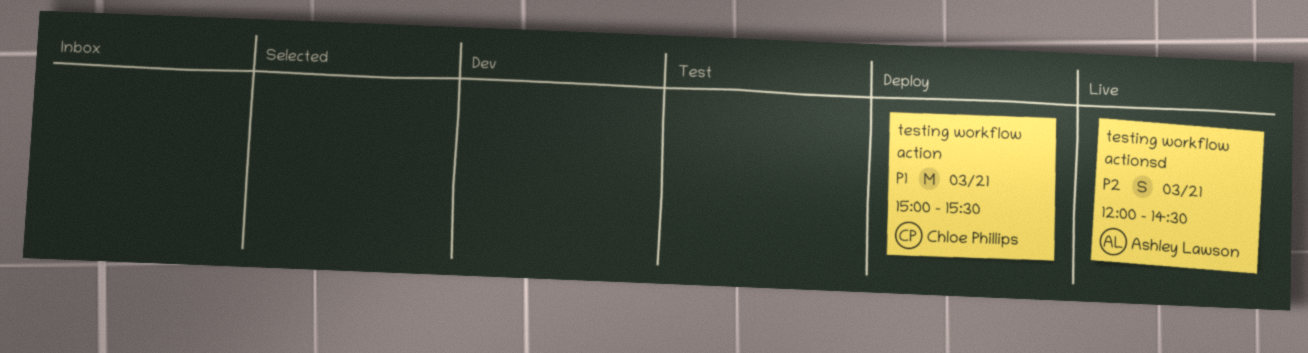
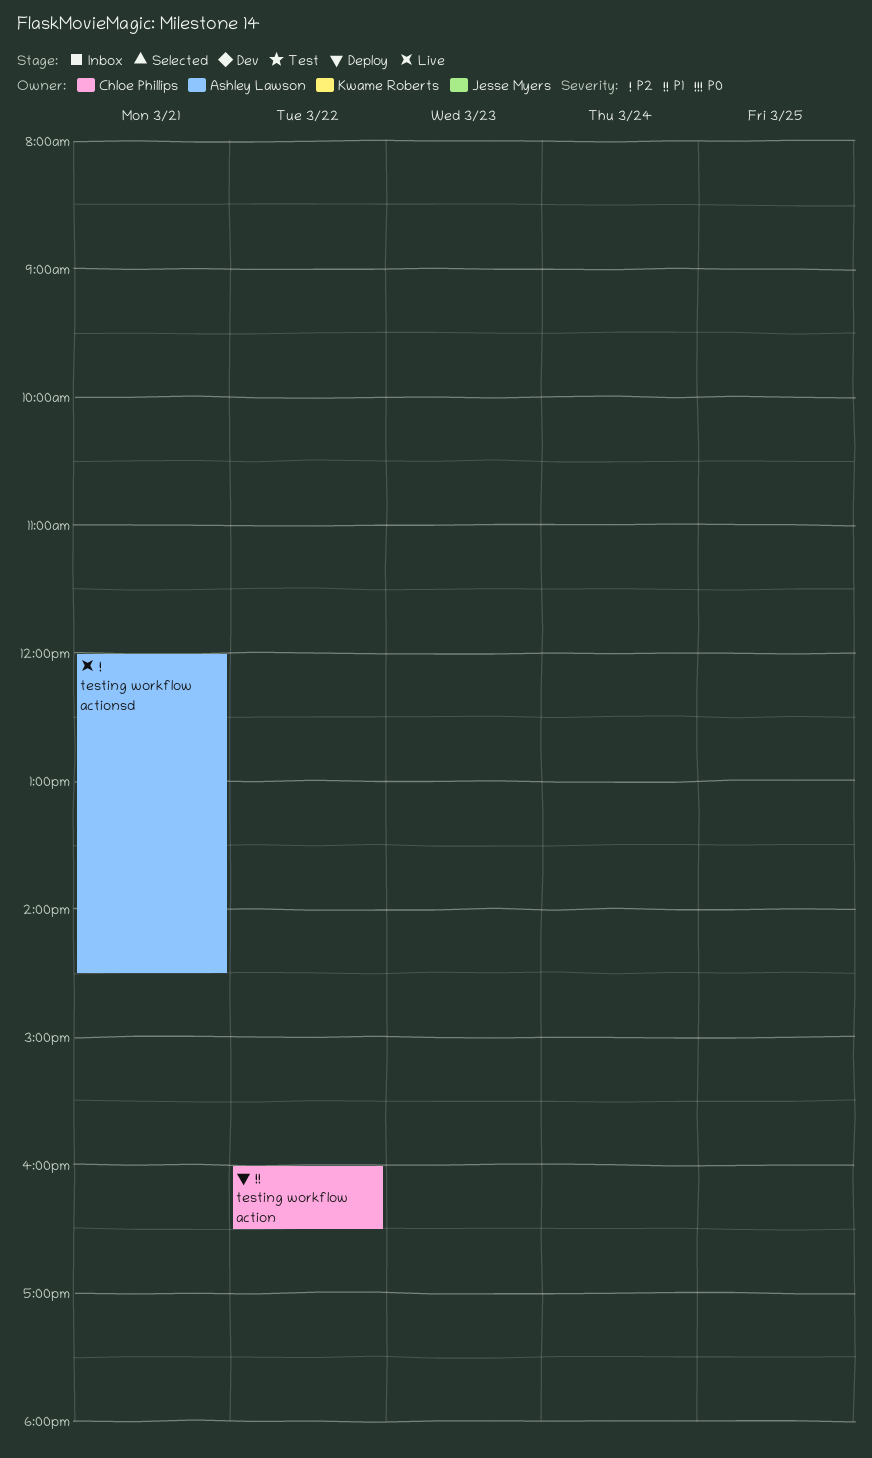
testing workflow action, day: Mar 21 -> Mar 22
testing workflow action, begins: 15:00 -> 16:00
testing workflow action, ends: 15:30 -> 16:30

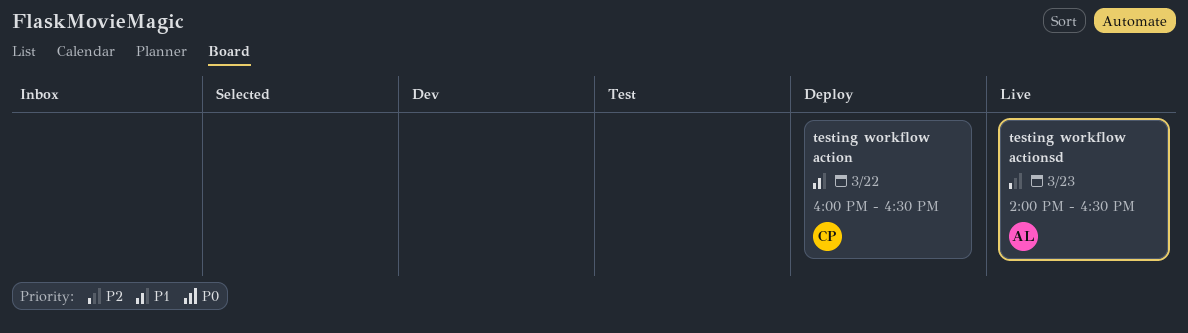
testing workflow actionsd, day: Mar 21 -> Mar 23
testing workflow actionsd, begins: 12:00 -> 14:00
testing workflow actionsd, ends: 14:30 -> 16:30

